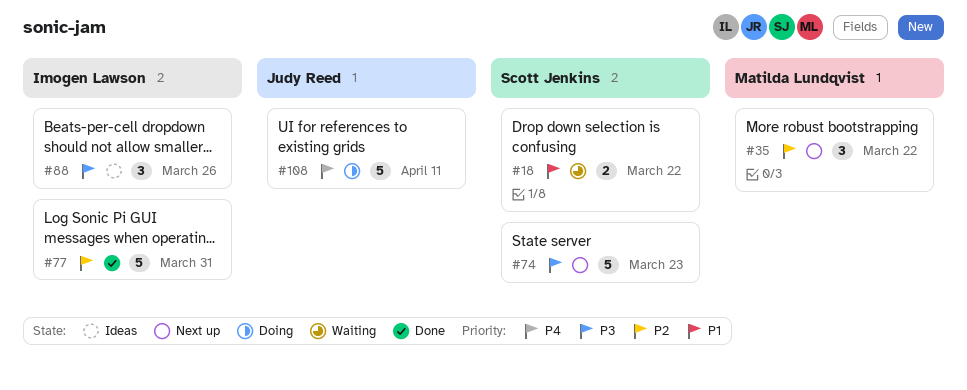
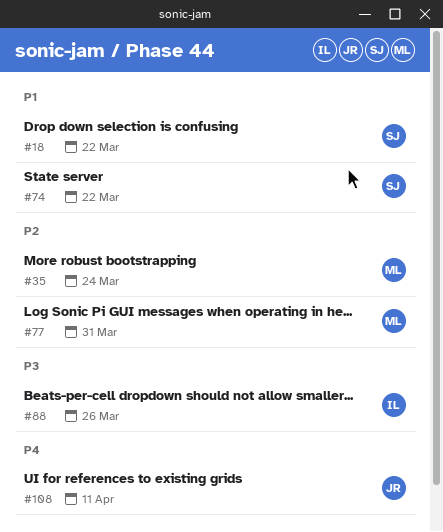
#35, due: Mar 22 -> Mar 24
#74, priority: P3 -> P1
#74, due: Mar 23 -> Mar 22
#77, owner: Imogen Lawson -> Matilda Lundqvist

